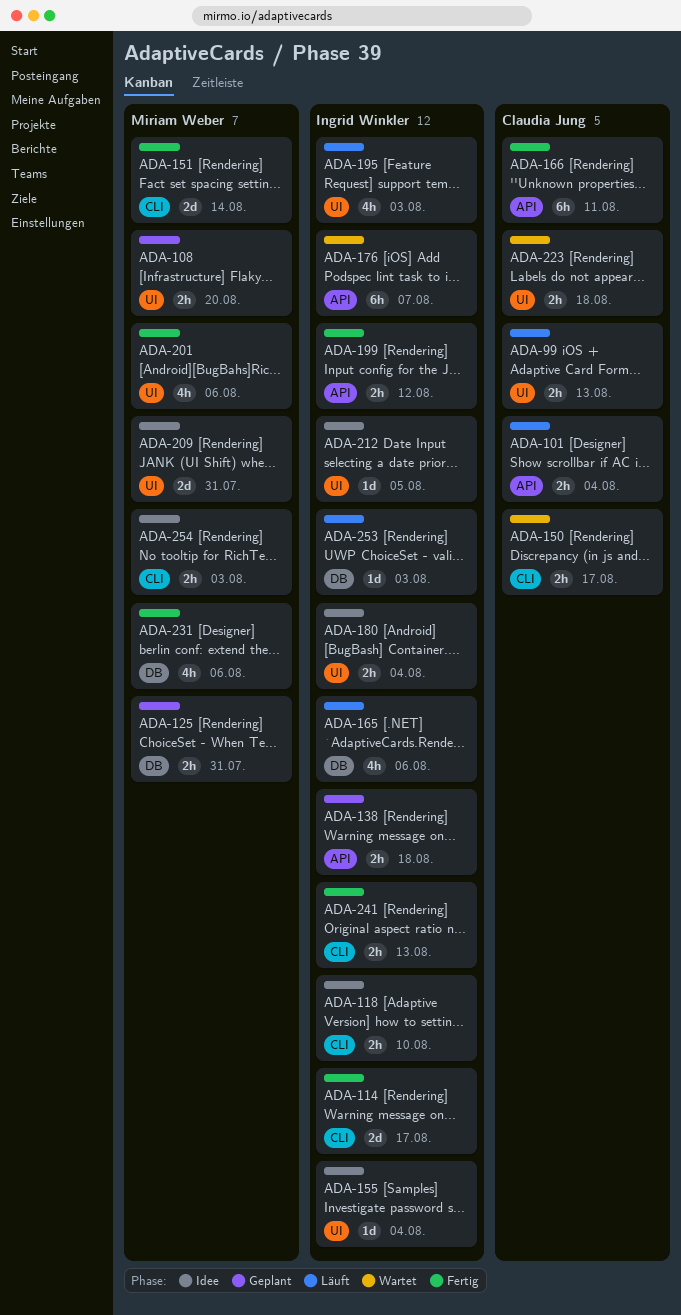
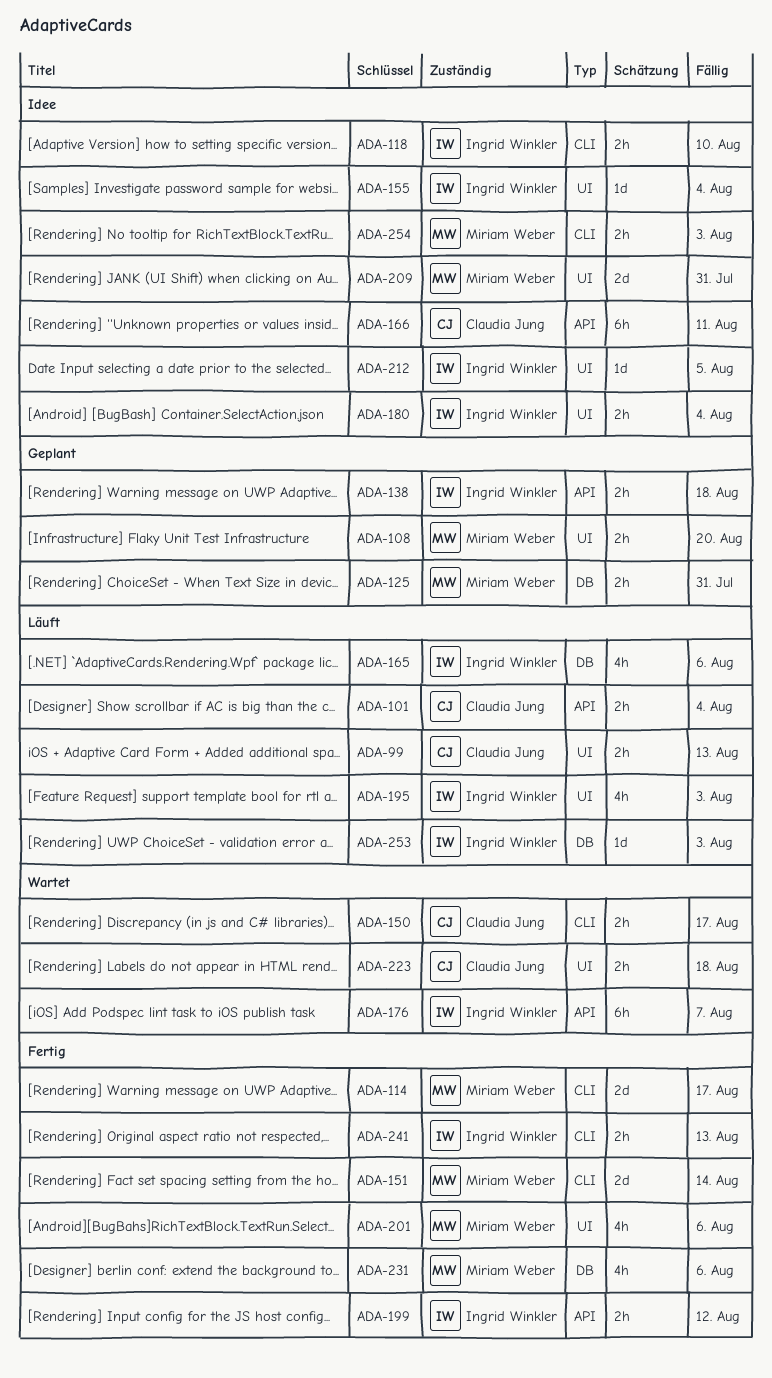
ADA-114, owner: Ingrid Winkler -> Miriam Weber
ADA-166, status: Fertig -> Idee

